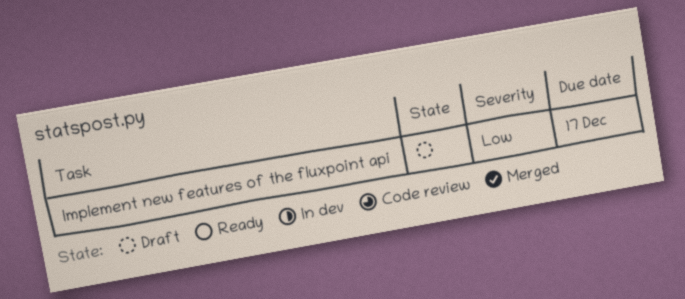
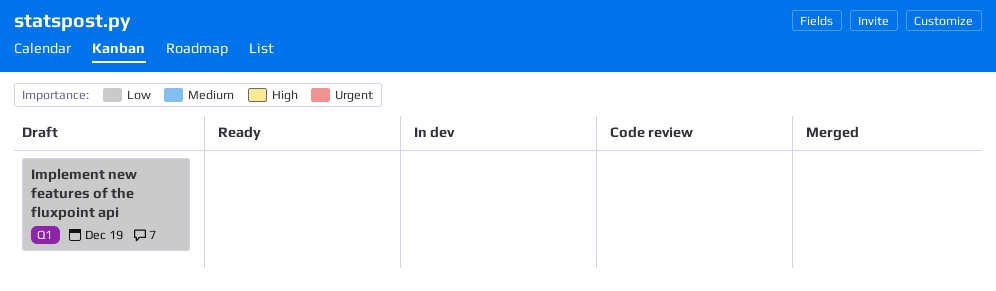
Implement new features of the fluxpoint api, due: Dec 17 -> Dec 19

